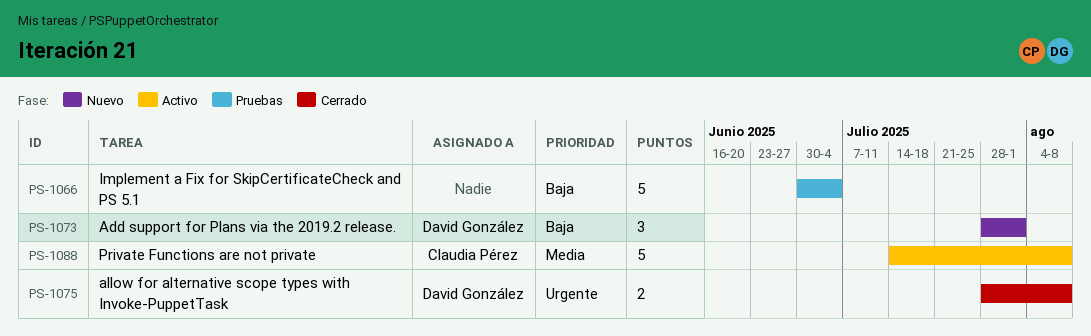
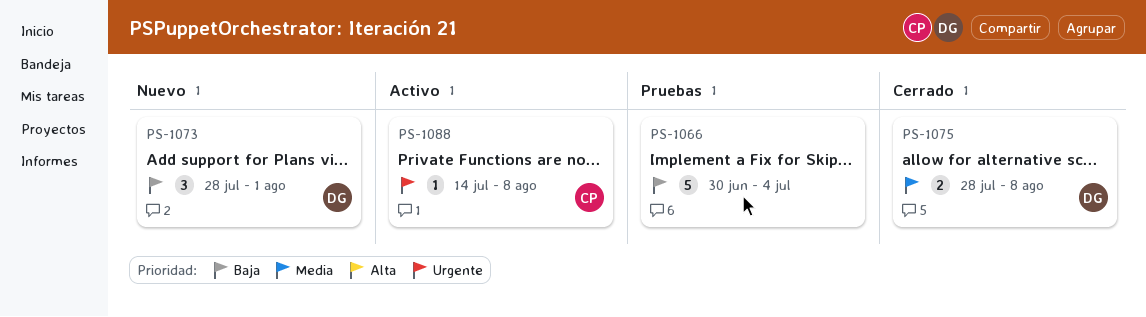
PS-1075, priority: Urgente -> Media
PS-1088, priority: Media -> Urgente
PS-1088, estimate: 5 -> 1

